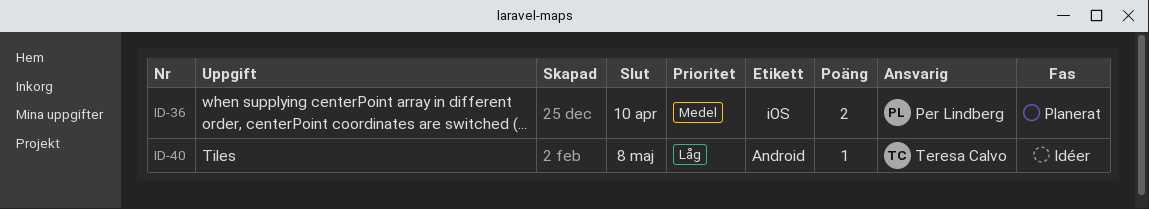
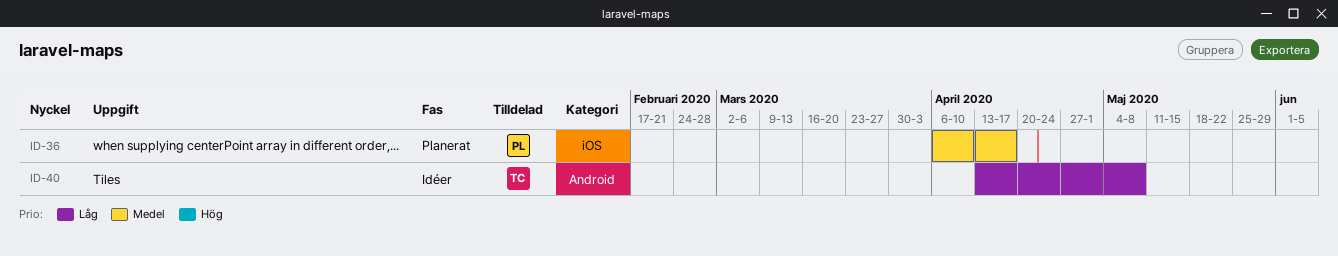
ID-36, due: Apr 10 -> Apr 17

